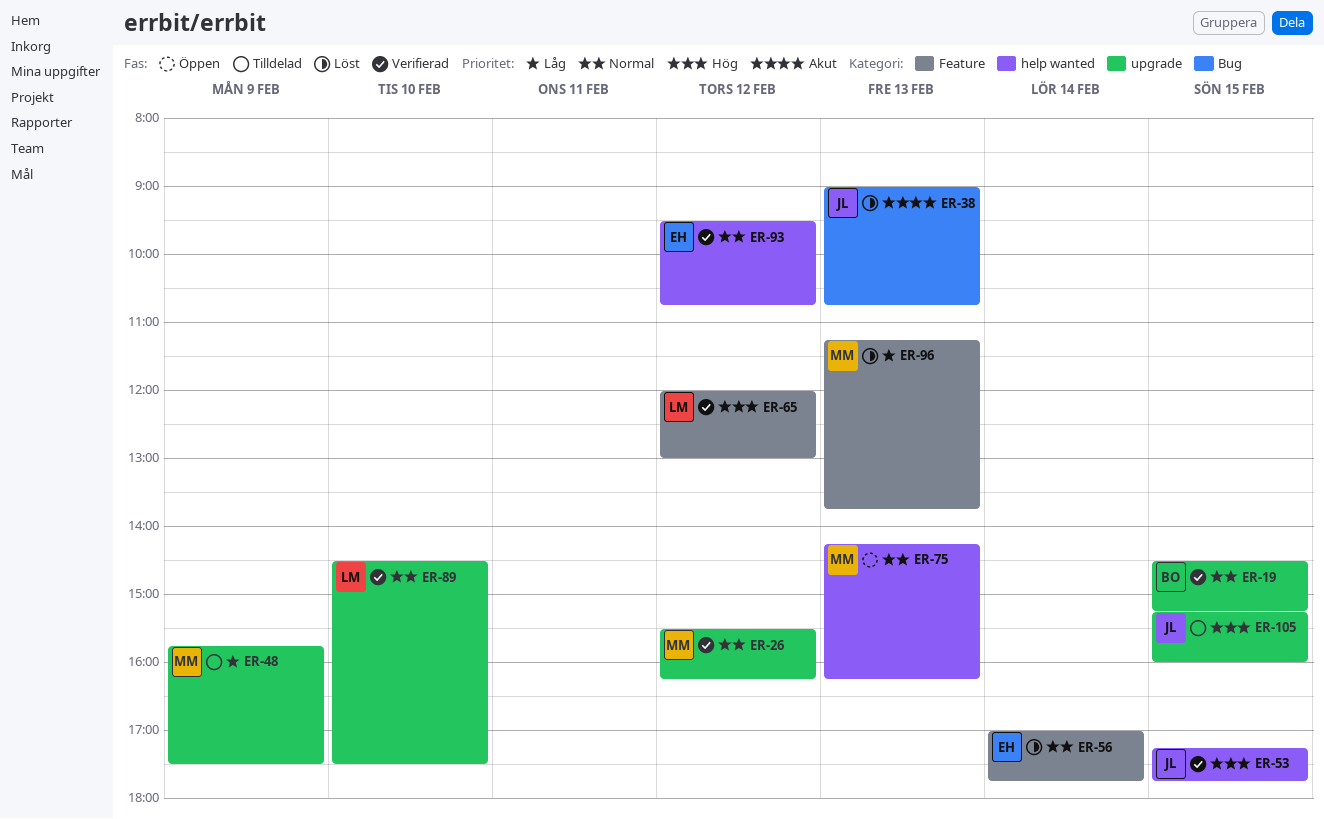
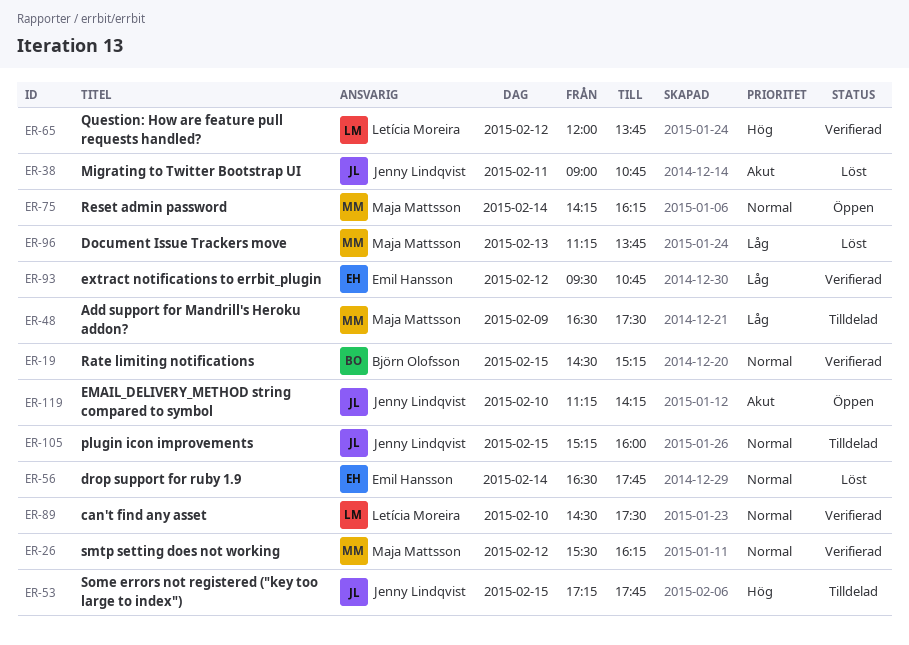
ER-38, day: Feb 13 -> Feb 11
ER-48, begins: 15:45 -> 16:30
ER-53, status: Verifierad -> Tilldelad
ER-56, begins: 17:00 -> 16:30
ER-65, ends: 13:00 -> 13:45
ER-75, day: Feb 13 -> Feb 14
ER-93, priority: Normal -> Låg
ER-105, priority: Hög -> Normal
ER-119: none -> present

